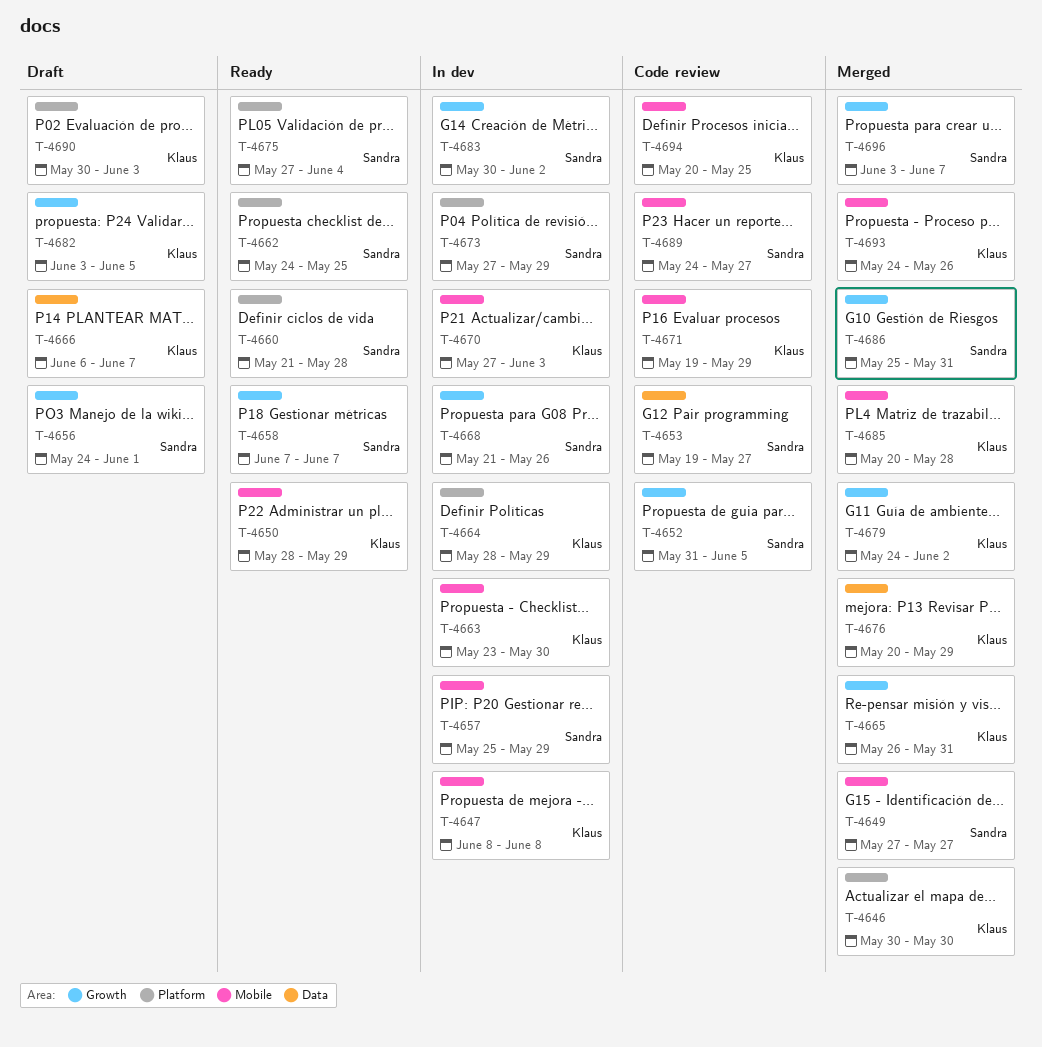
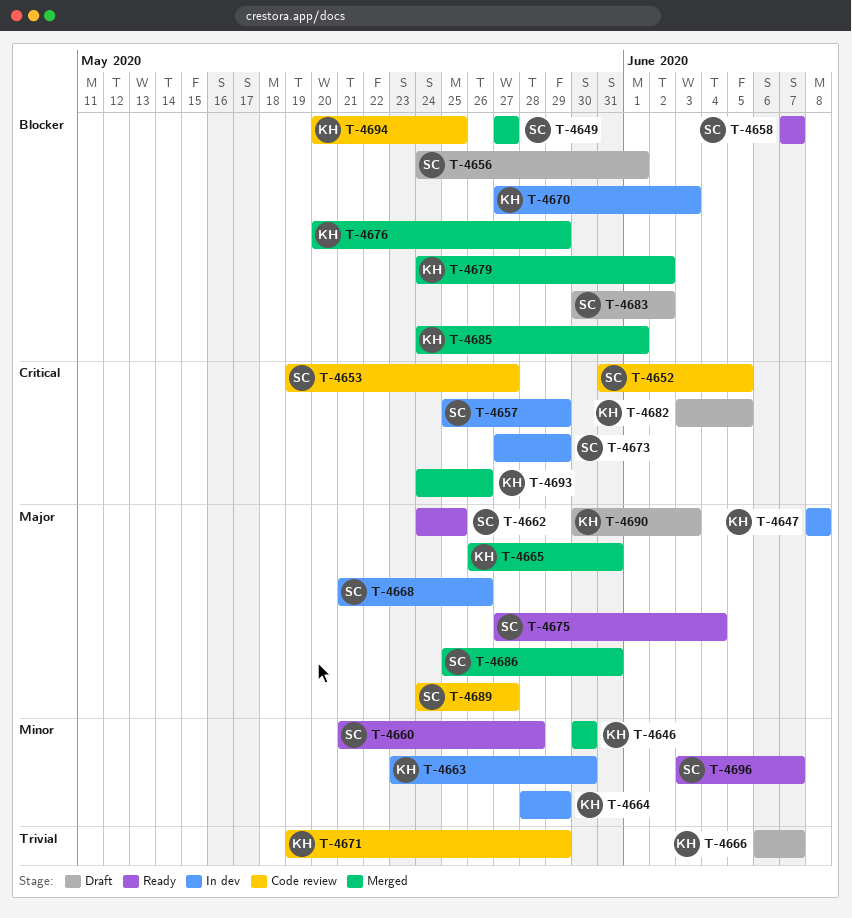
T-4650: present -> none
T-4683, status: In dev -> Draft
T-4685, start: May 20 -> May 24
T-4685, due: May 28 -> Jun 1
T-4696, status: Merged -> Ready

